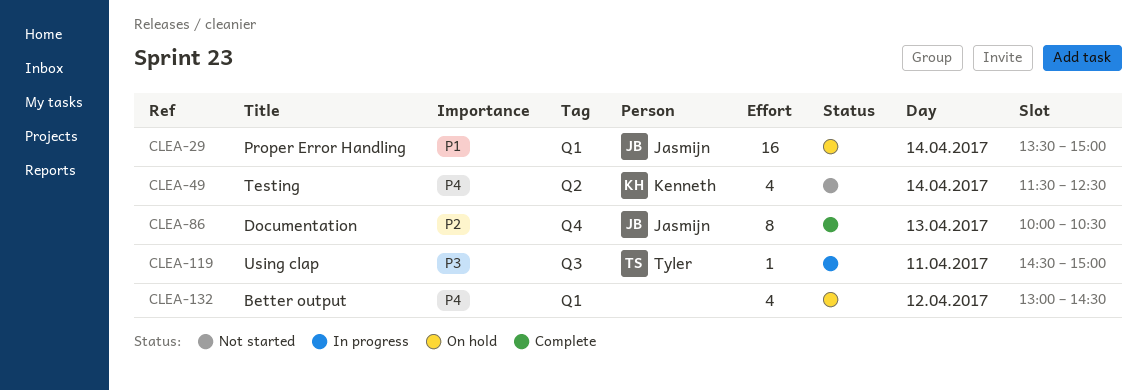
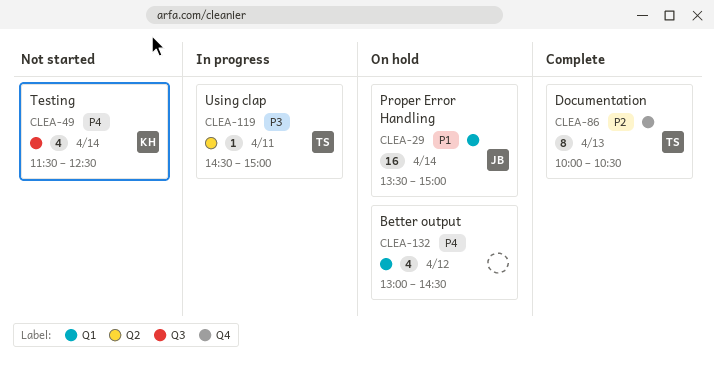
CLEA-49, label: Q2 -> Q3
CLEA-86, owner: Jasmijn -> Tyler
CLEA-119, label: Q3 -> Q2

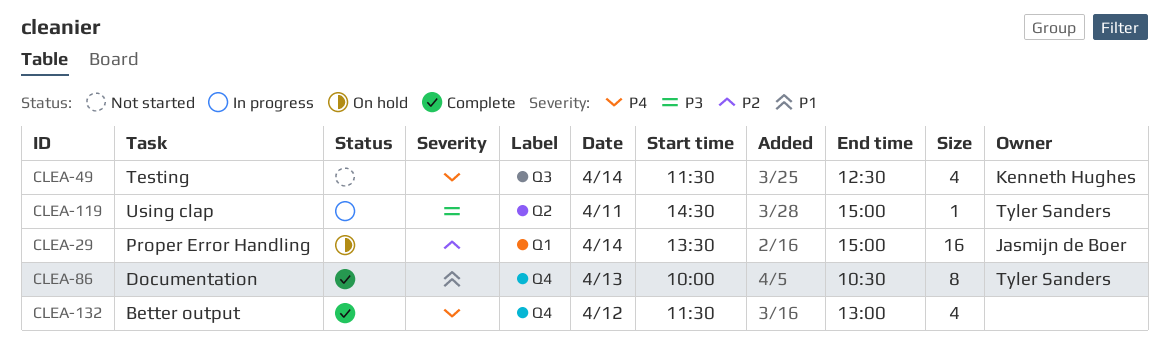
CLEA-29, priority: P1 -> P2
CLEA-86, priority: P2 -> P1
CLEA-132, status: On hold -> Complete
CLEA-132, label: Q1 -> Q4
CLEA-132, begins: 13:00 -> 11:30
CLEA-132, ends: 14:30 -> 13:00

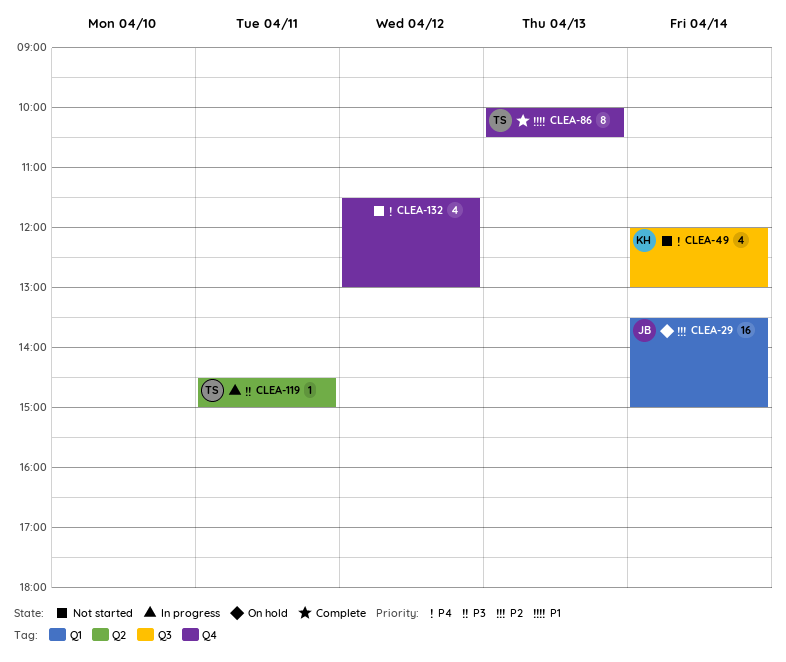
CLEA-49, begins: 11:30 -> 12:00
CLEA-49, ends: 12:30 -> 13:00
CLEA-132, status: Complete -> Not started

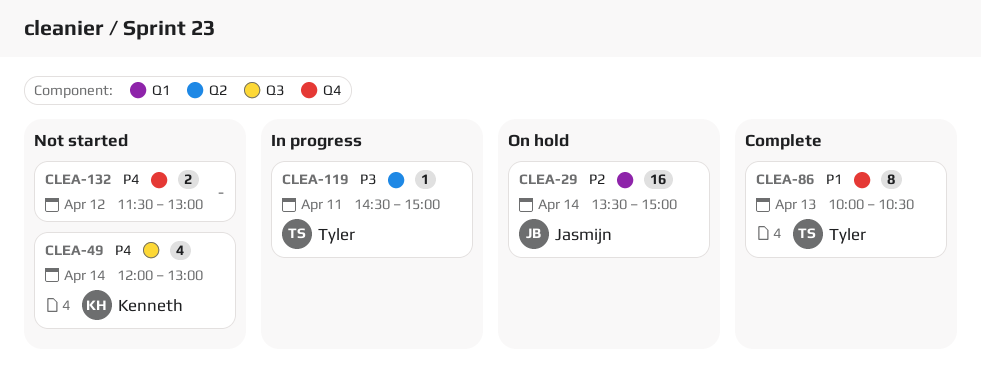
CLEA-132, estimate: 4 -> 2

